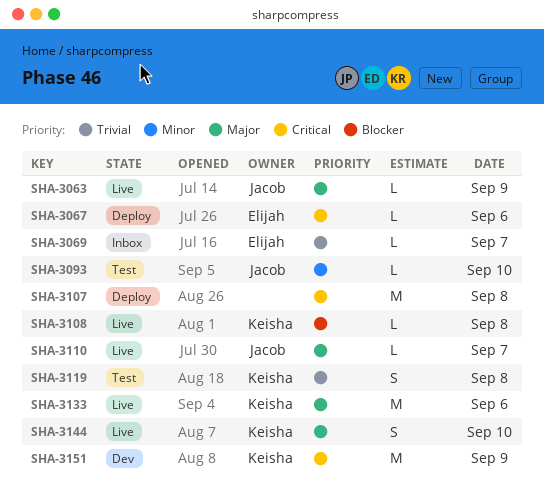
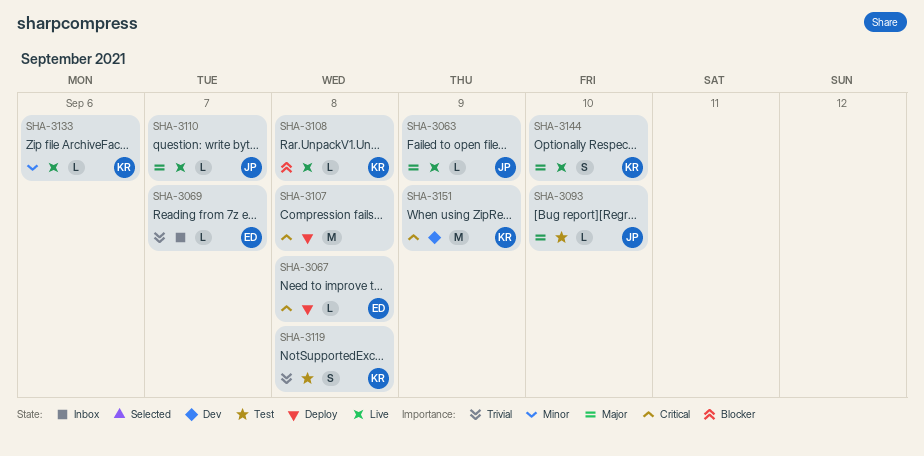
SHA-3067, day: Sep 6 -> Sep 8
SHA-3093, priority: Minor -> Major
SHA-3133, priority: Major -> Minor
SHA-3133, estimate: M -> L

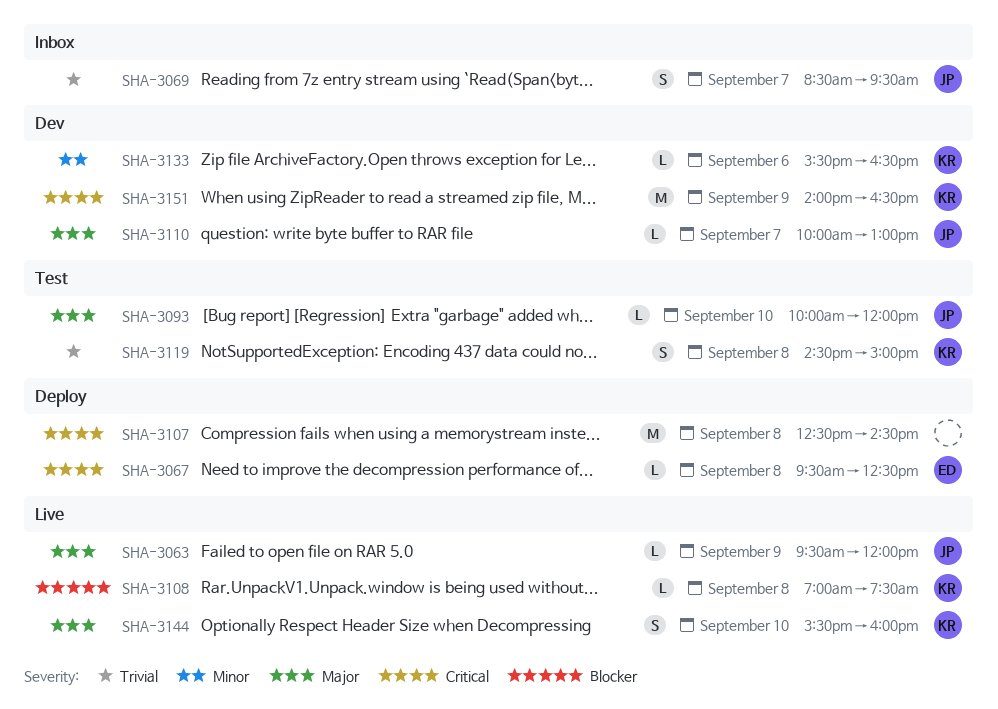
SHA-3069, owner: ED -> JP
SHA-3069, estimate: L -> S
SHA-3110, status: Live -> Dev
SHA-3133, status: Live -> Dev

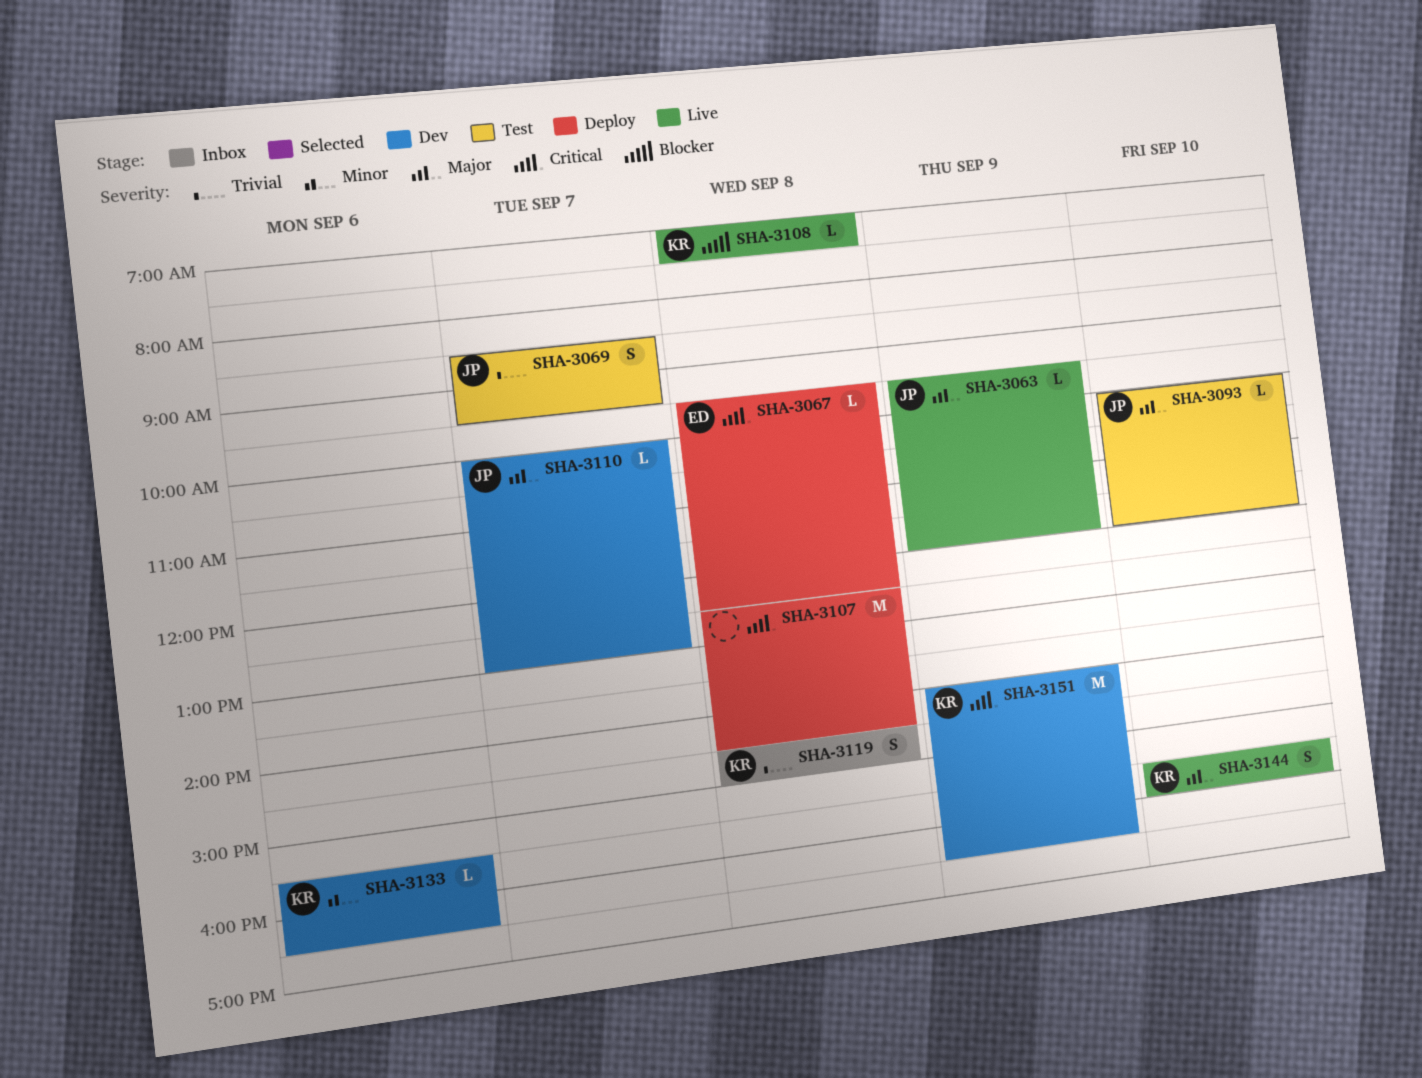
SHA-3069, status: Inbox -> Test
SHA-3119, status: Test -> Inbox

